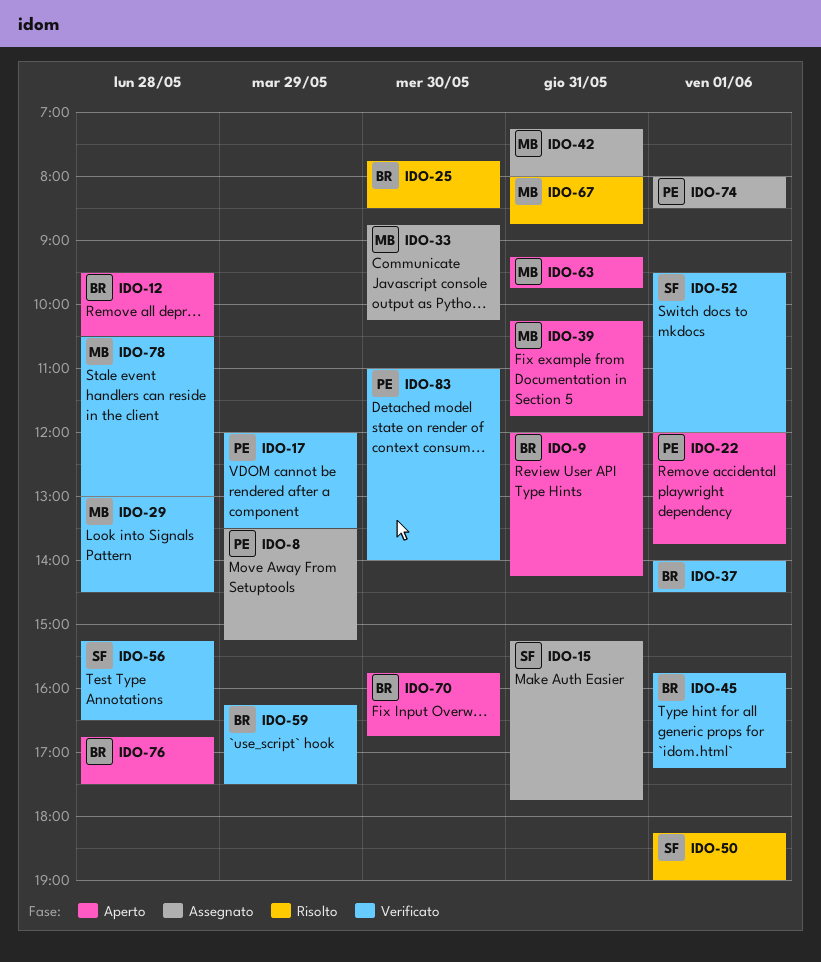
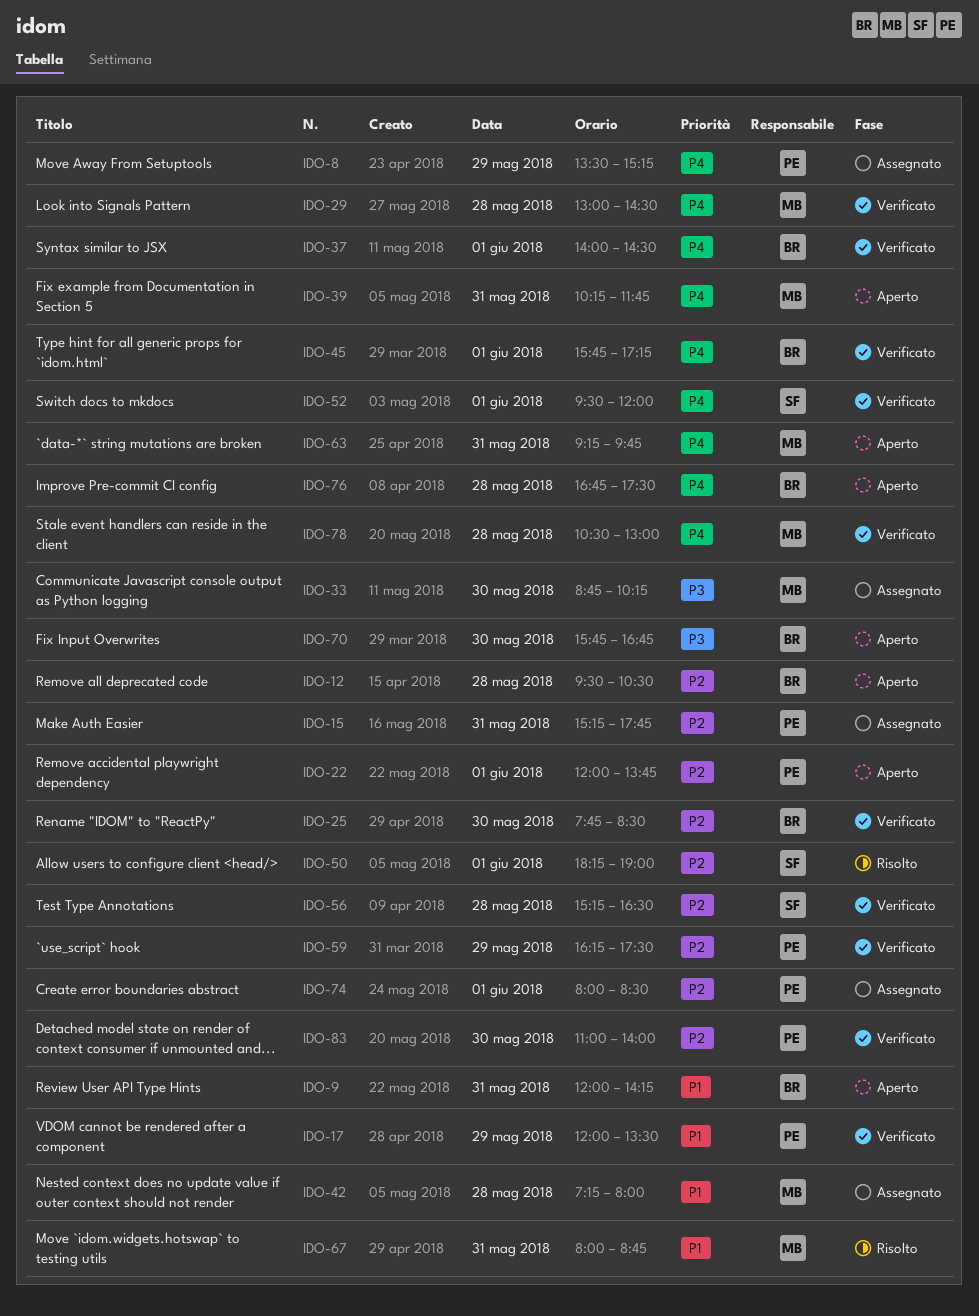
IDO-15, owner: SF -> PE
IDO-25, status: Risolto -> Verificato
IDO-42, day: May 31 -> May 28
IDO-59, owner: BR -> PE

